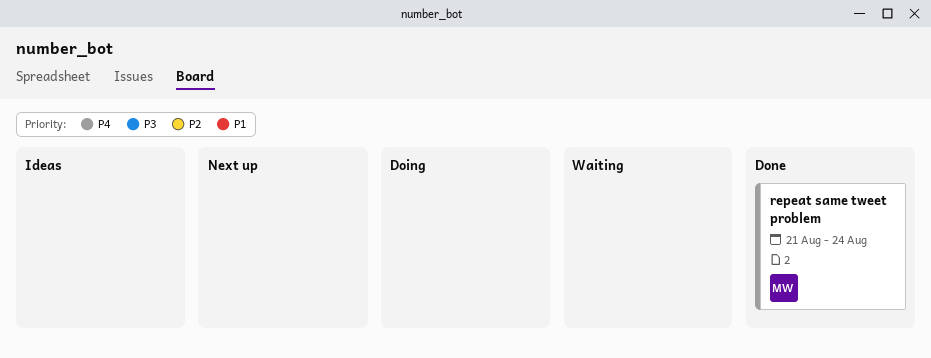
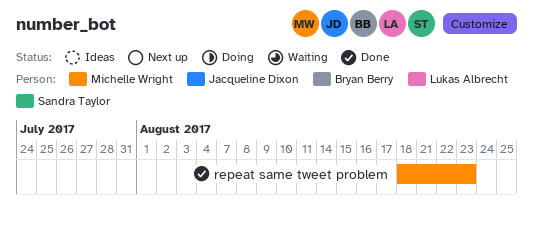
repeat same tweet problem, start: Aug 21 -> Aug 18
repeat same tweet problem, due: Aug 24 -> Aug 23

